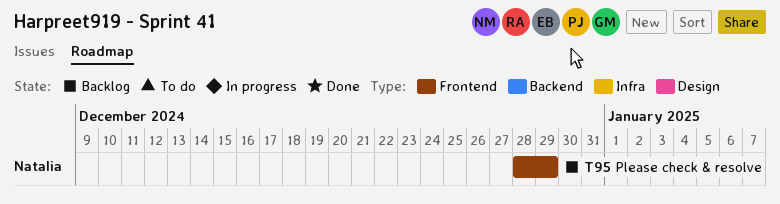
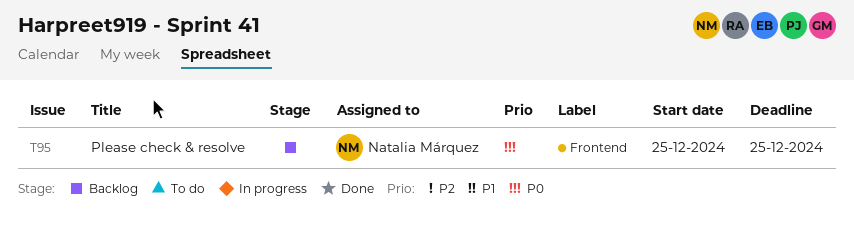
T95, start: Dec 28 -> Dec 25
T95, due: Dec 29 -> Dec 25

